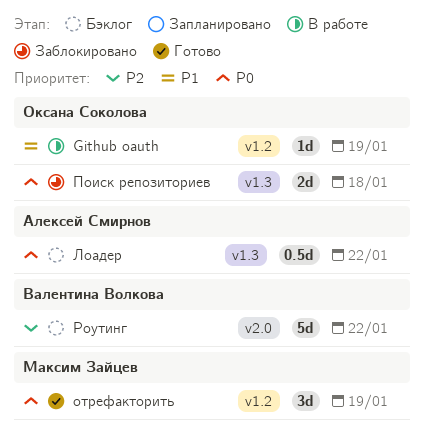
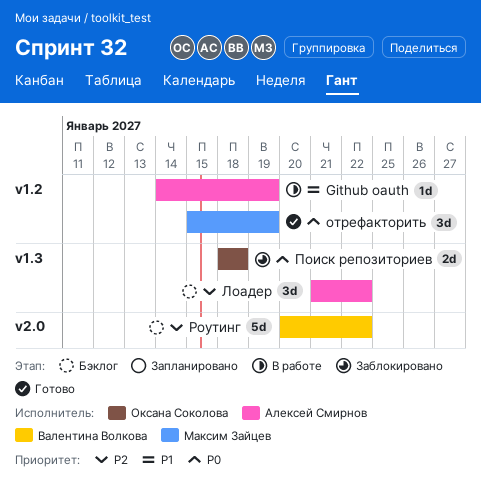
Github oauth, owner: Оксана Соколова -> Алексей Смирнов
Лоадер, priority: P0 -> P2
Лоадер, estimate: 0.5d -> 3d

